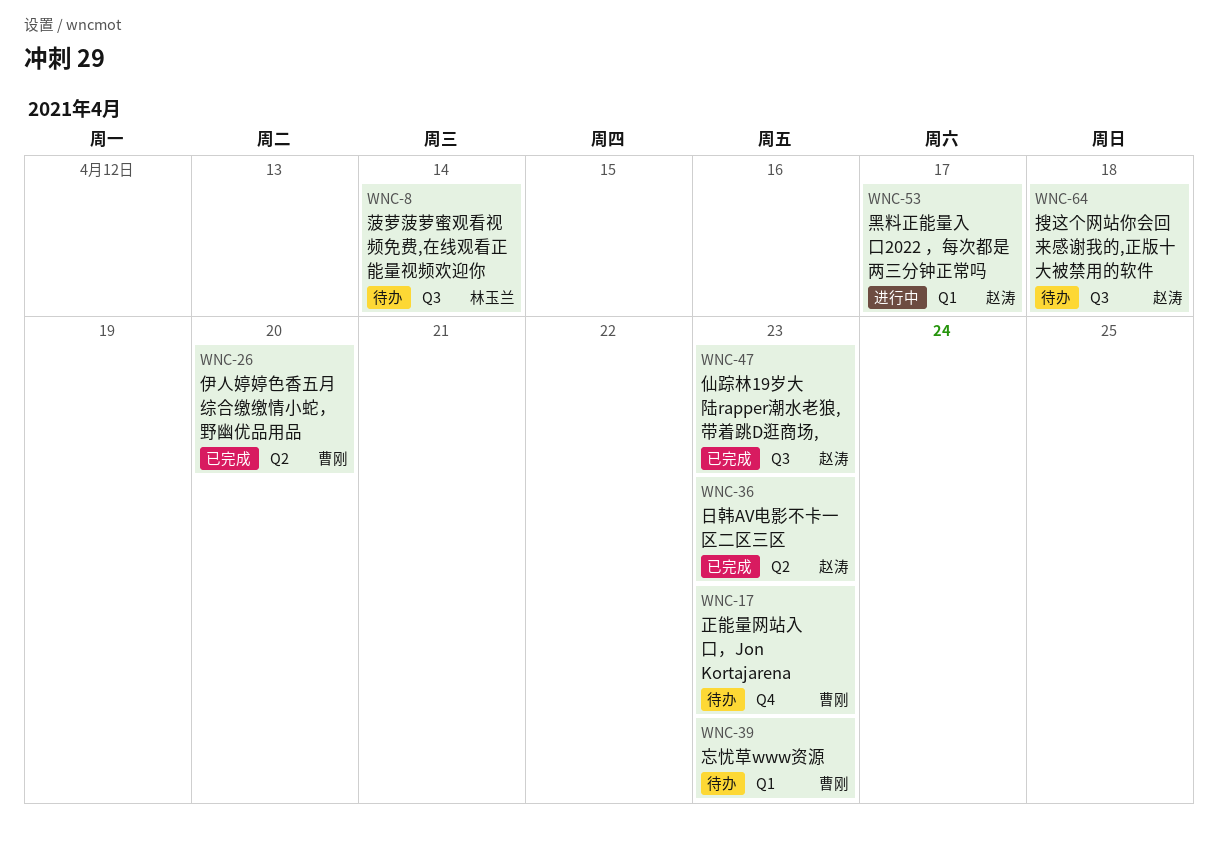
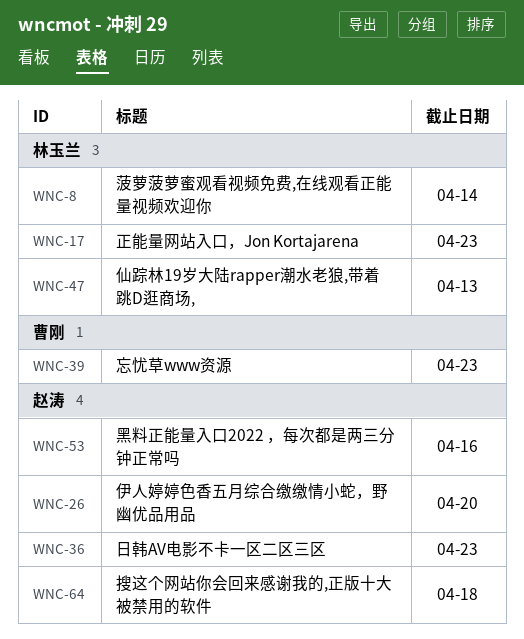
WNC-17, owner: 曹刚 -> 林玉兰
WNC-26, owner: 曹刚 -> 赵涛
WNC-47, owner: 赵涛 -> 林玉兰
WNC-47, due: Apr 23 -> Apr 13
WNC-53, due: Apr 17 -> Apr 16

